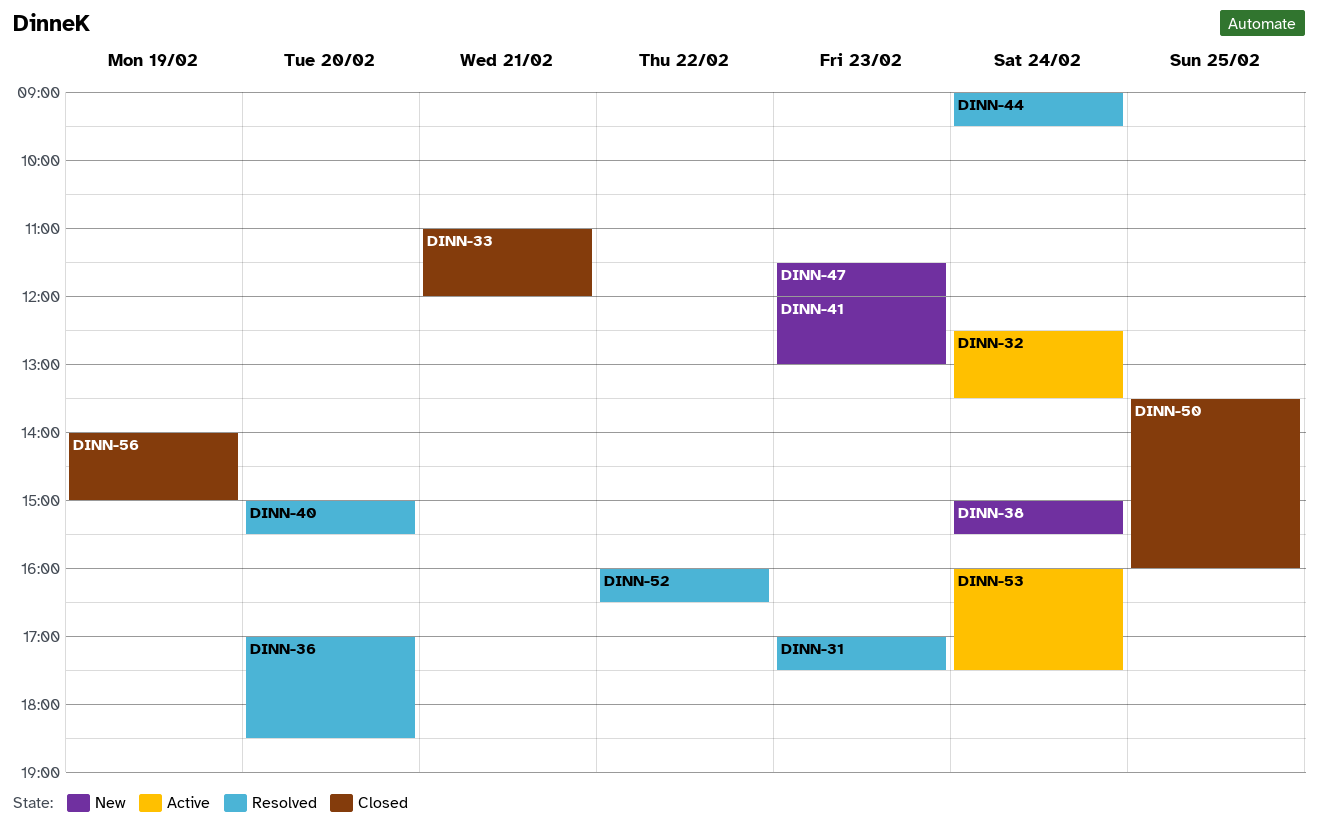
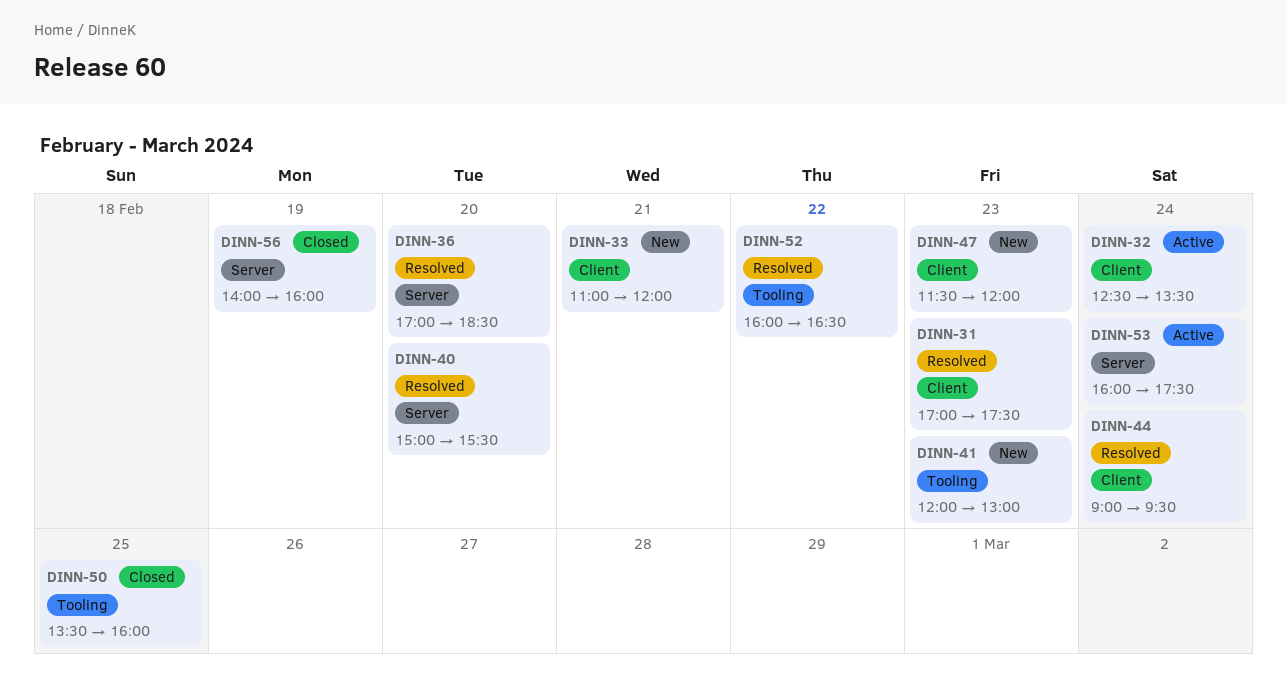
DINN-33, status: Closed -> New
DINN-38: present -> none
DINN-56, ends: 15:00 -> 16:00

